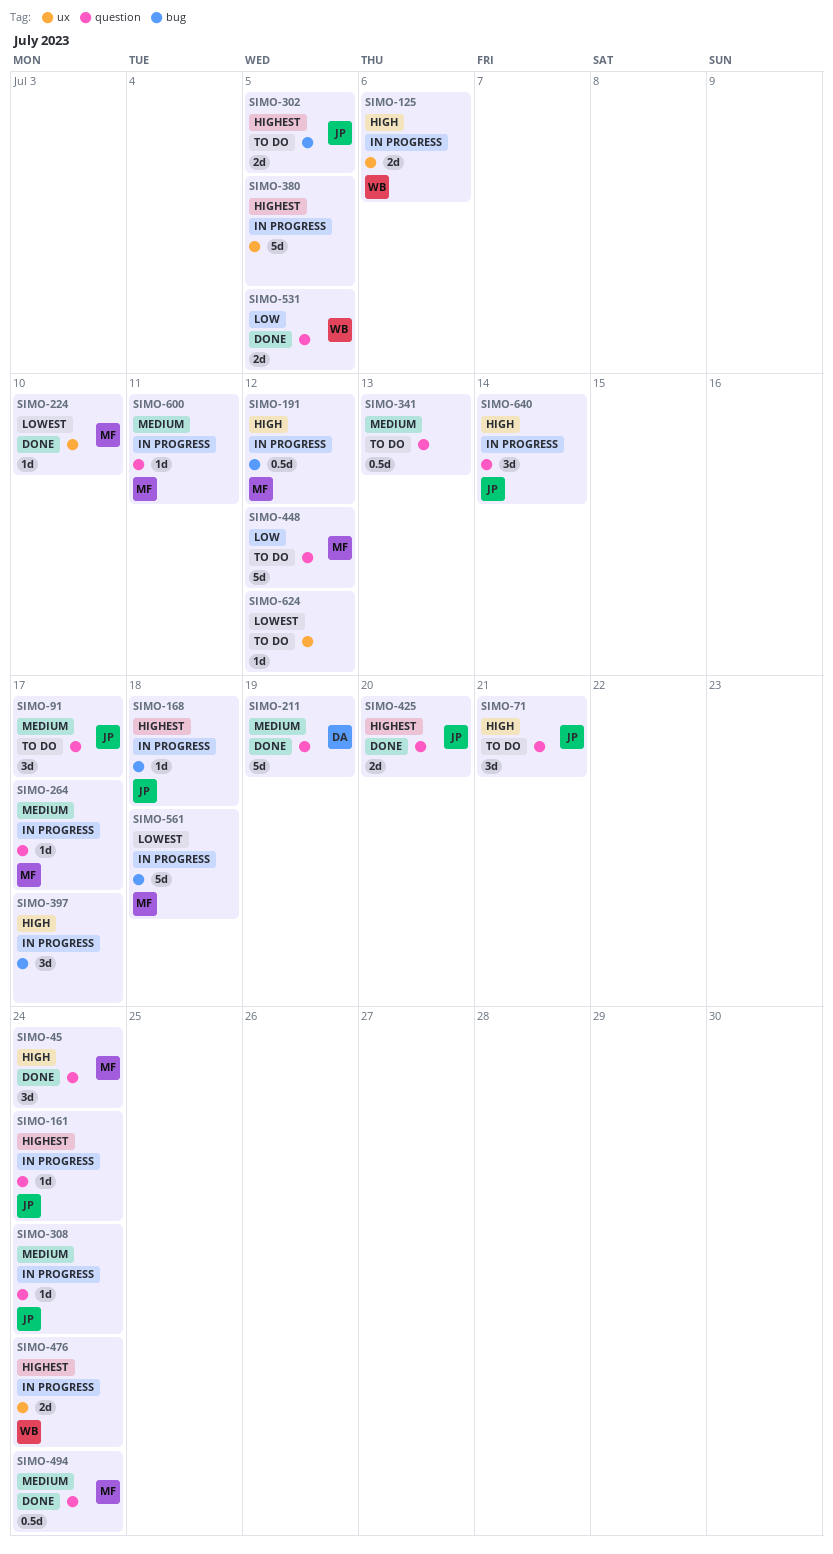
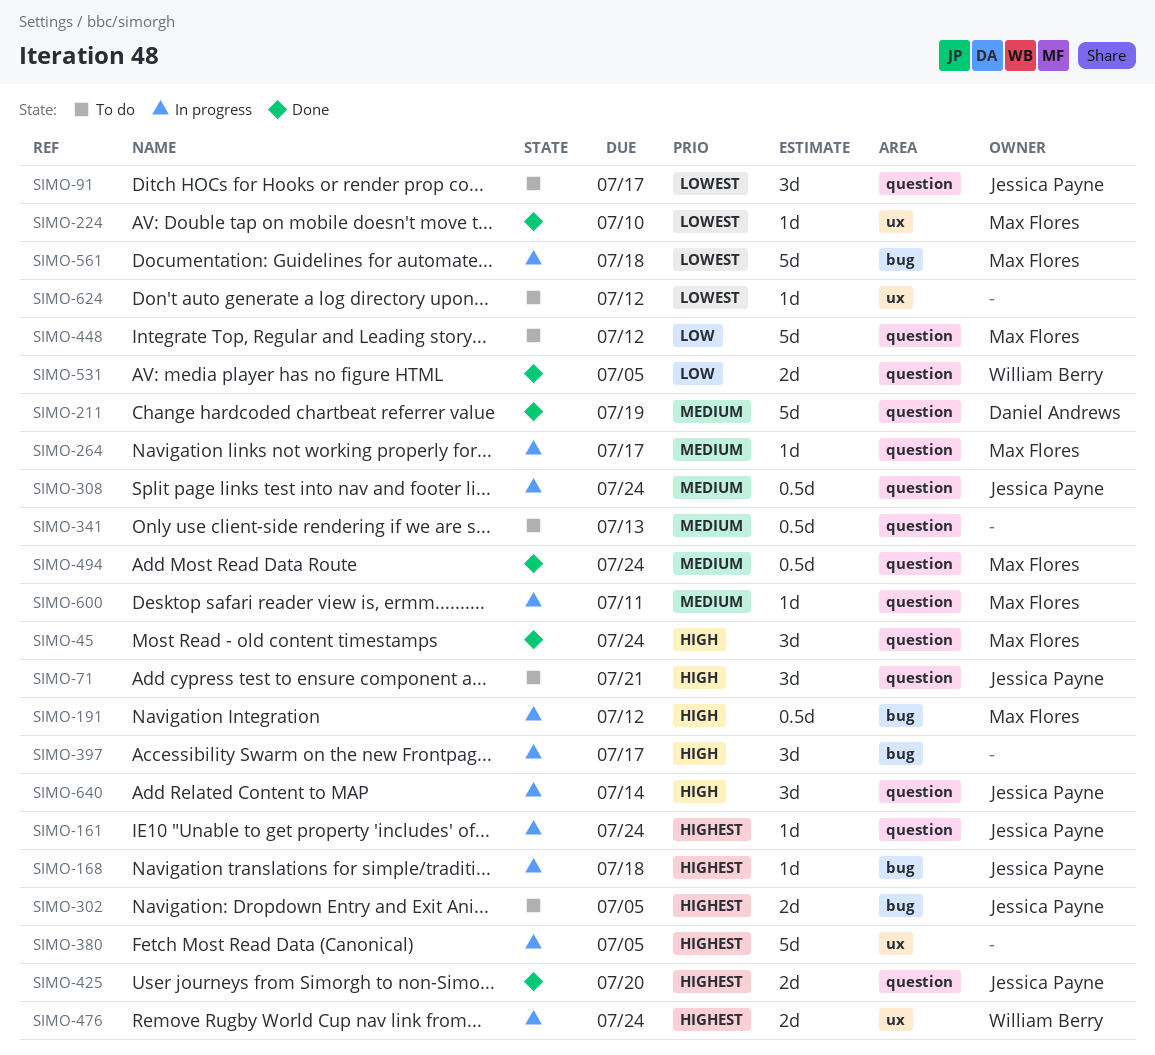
SIMO-91, priority: Medium -> Lowest
SIMO-125: present -> none
SIMO-308, estimate: 1d -> 0.5d

